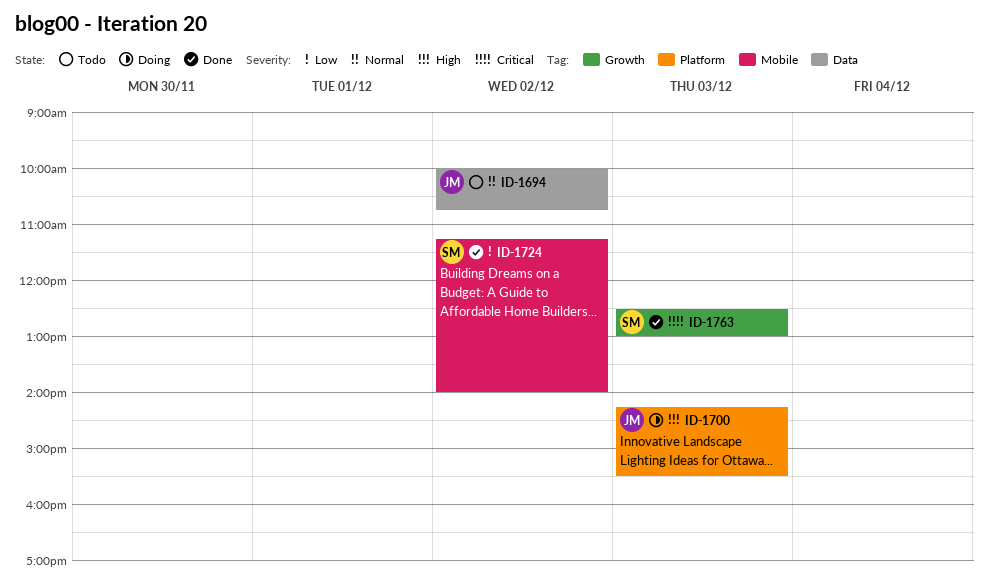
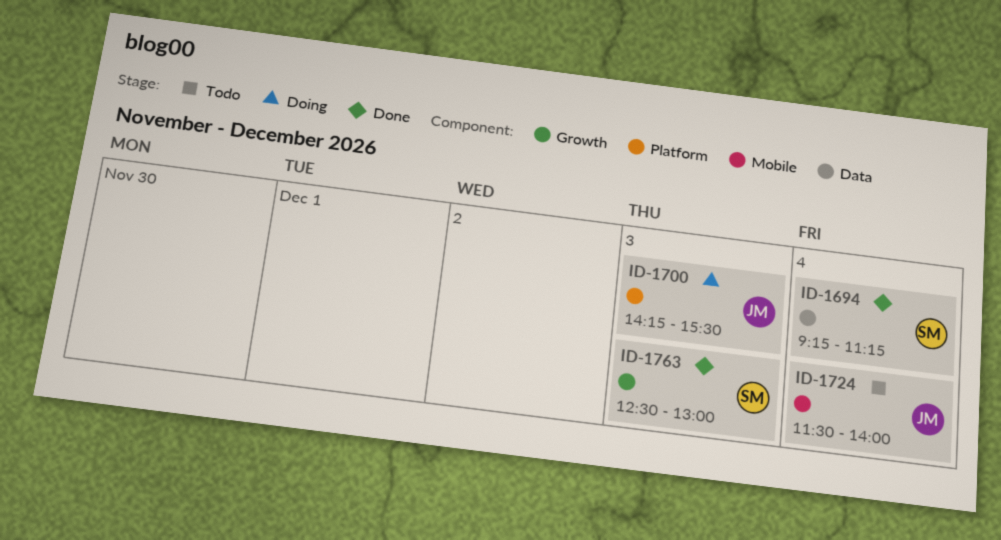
ID-1694, status: Todo -> Done
ID-1694, owner: JM -> SM
ID-1694, day: Dec 2 -> Dec 4
ID-1694, begins: 10:00 -> 09:15
ID-1694, ends: 10:45 -> 11:15
ID-1724, status: Done -> Todo
ID-1724, owner: SM -> JM
ID-1724, day: Dec 2 -> Dec 4
ID-1724, begins: 11:15 -> 11:30

